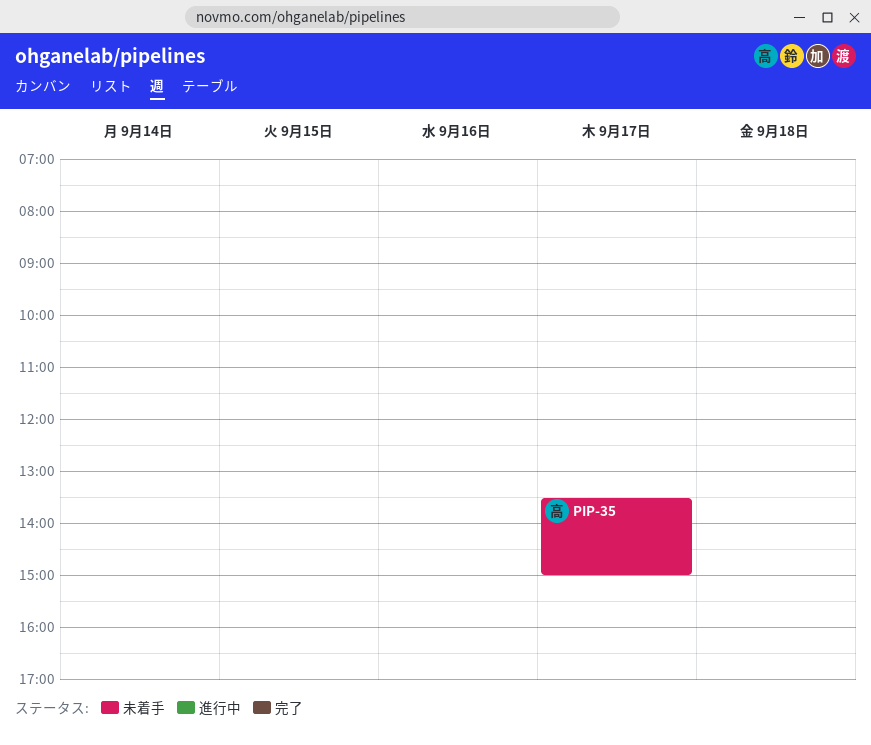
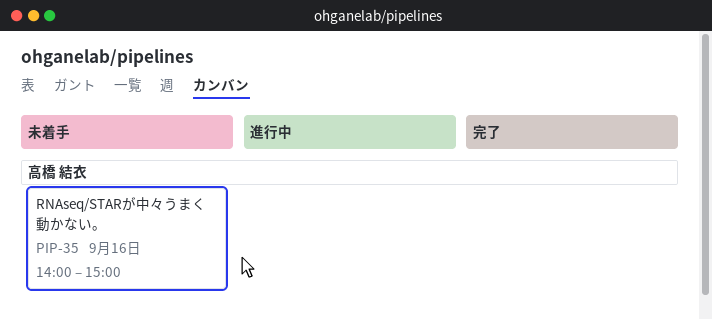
PIP-35, day: Sep 17 -> Sep 16
PIP-35, begins: 13:30 -> 14:00

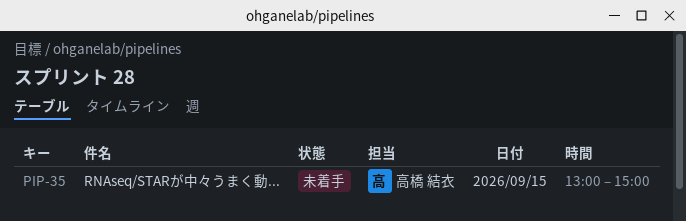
PIP-35, day: Sep 16 -> Sep 15
PIP-35, begins: 14:00 -> 13:00

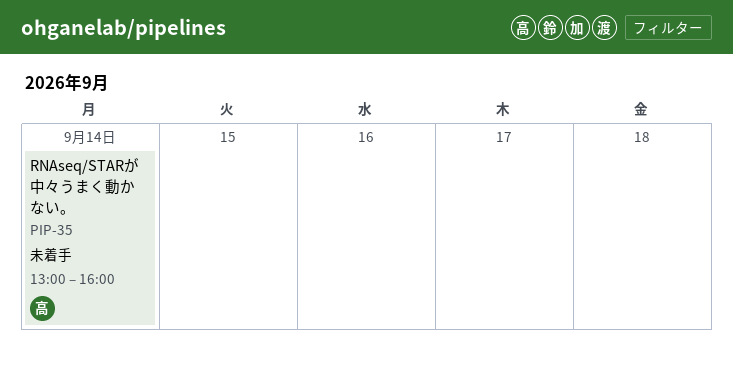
PIP-35, day: Sep 15 -> Sep 14
PIP-35, ends: 15:00 -> 16:00

